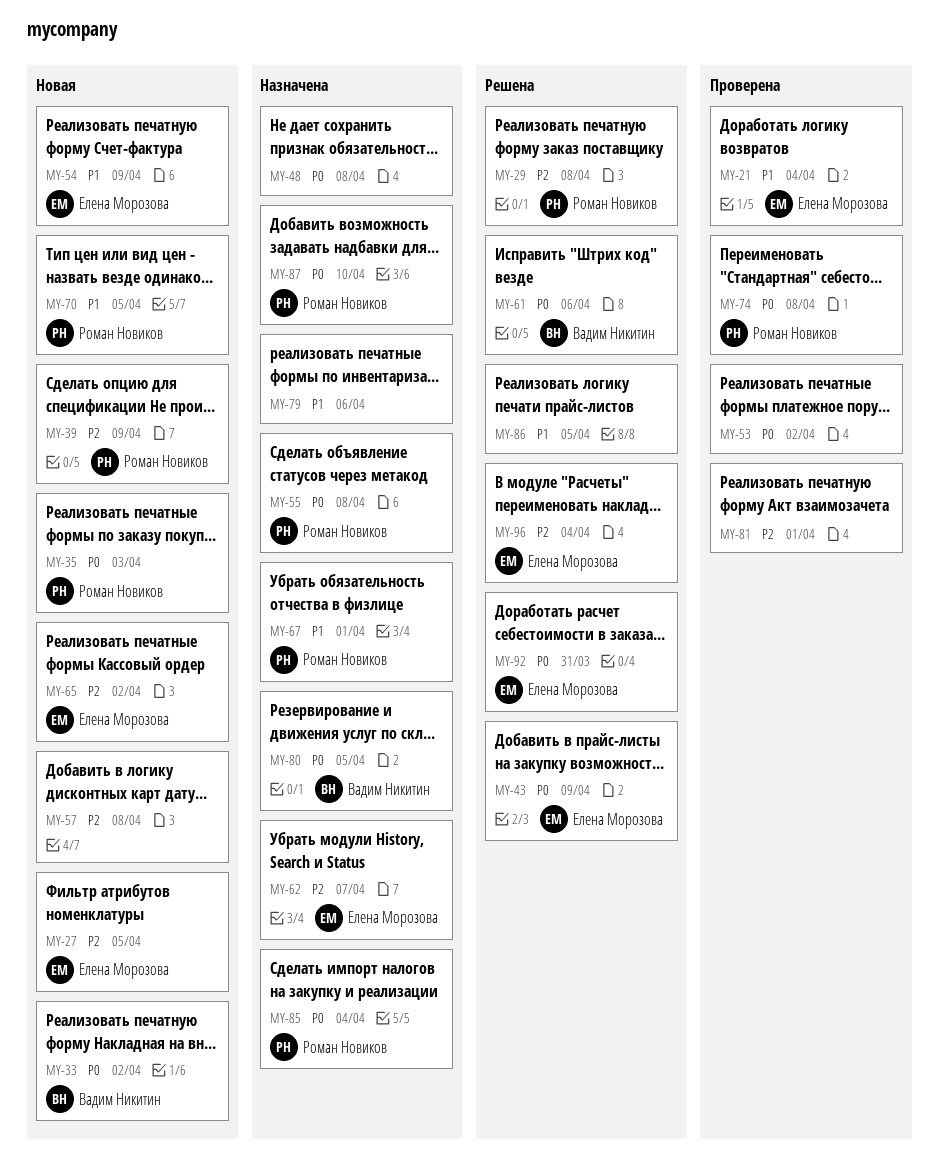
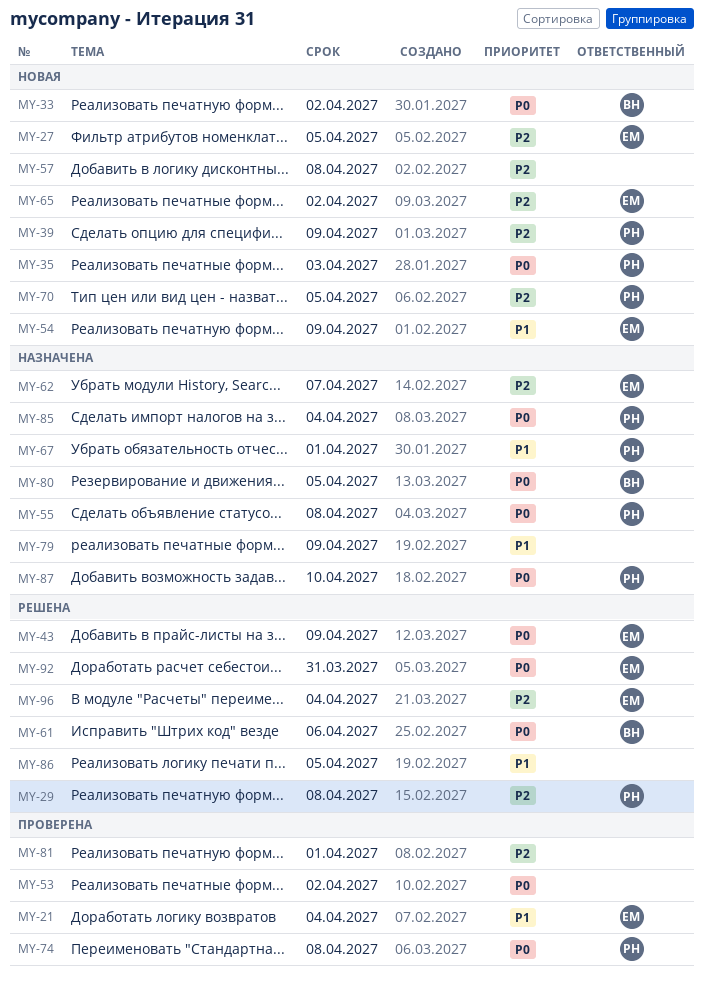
MY-48: present -> none
MY-70, priority: P1 -> P2
MY-79, due: Apr 6 -> Apr 9

